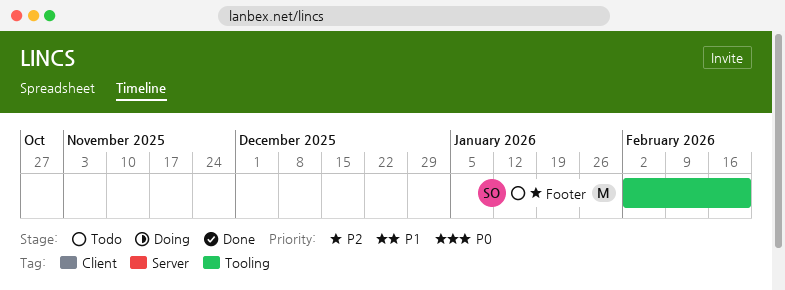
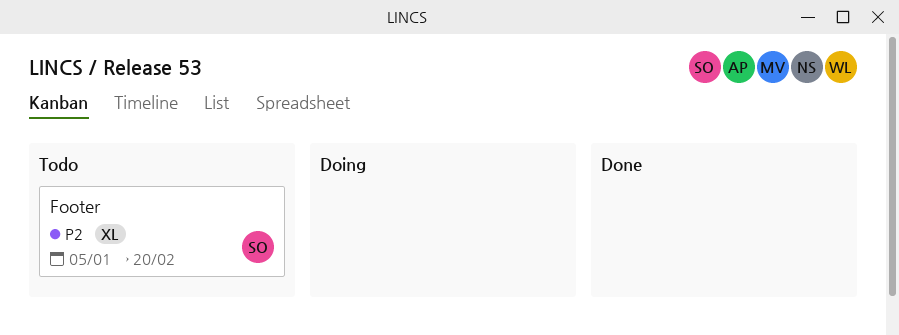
Footer, estimate: M -> XL
Footer, start: Feb 2 -> Jan 5

